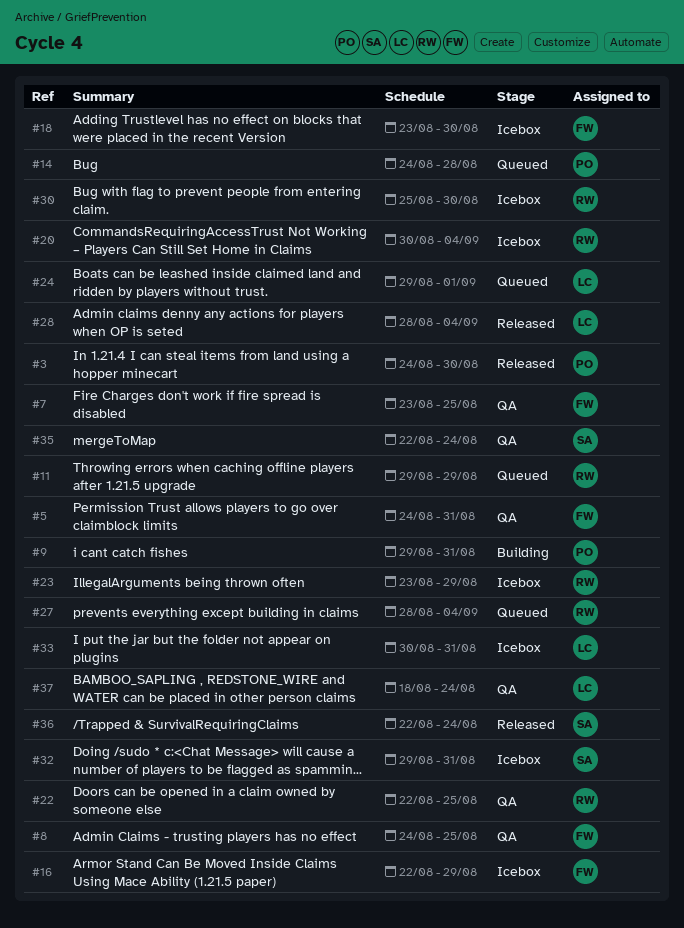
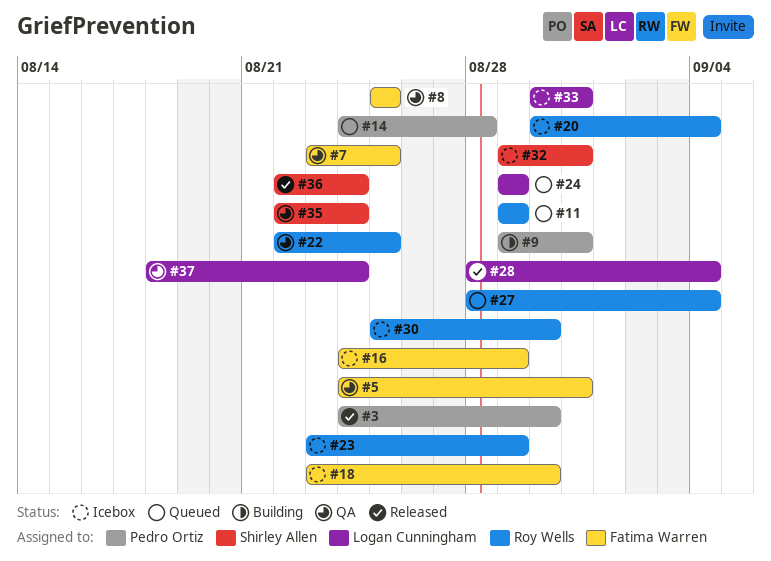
#8, start: Aug 24 -> Aug 25
#16, start: Aug 22 -> Aug 24
#24, due: Sep 1 -> Aug 29

